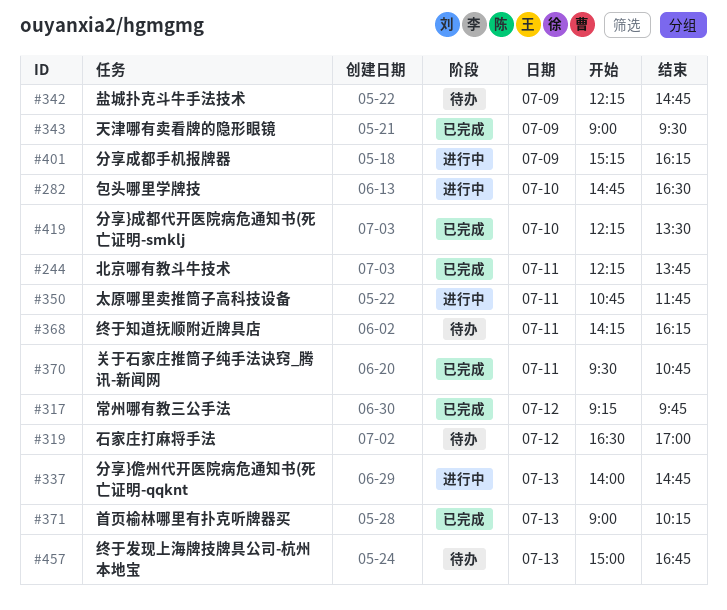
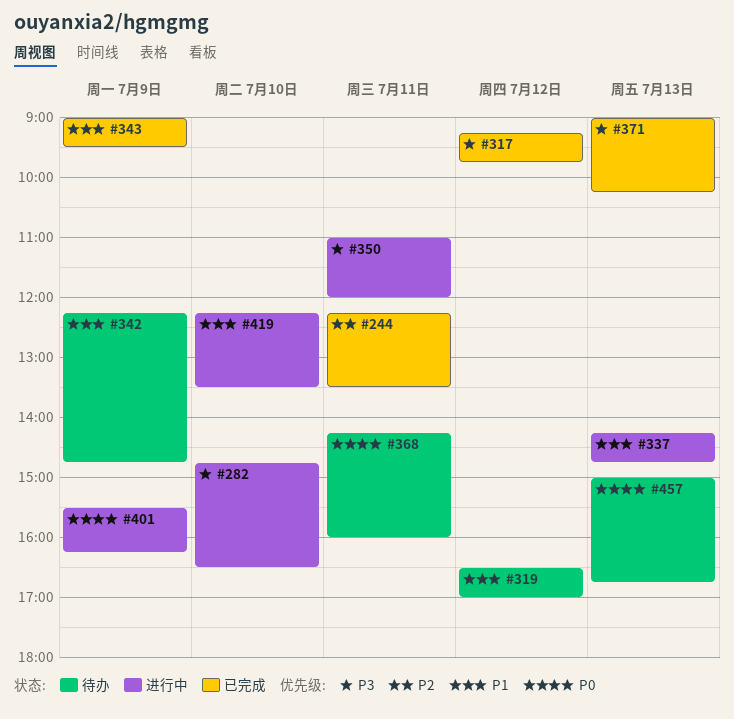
#244, ends: 13:45 -> 13:30
#337, begins: 14:00 -> 14:15
#350, begins: 10:45 -> 11:00
#350, ends: 11:45 -> 12:00
#368, ends: 16:15 -> 16:00
#370: present -> none
#401, begins: 15:15 -> 15:30
#419, status: 已完成 -> 进行中

